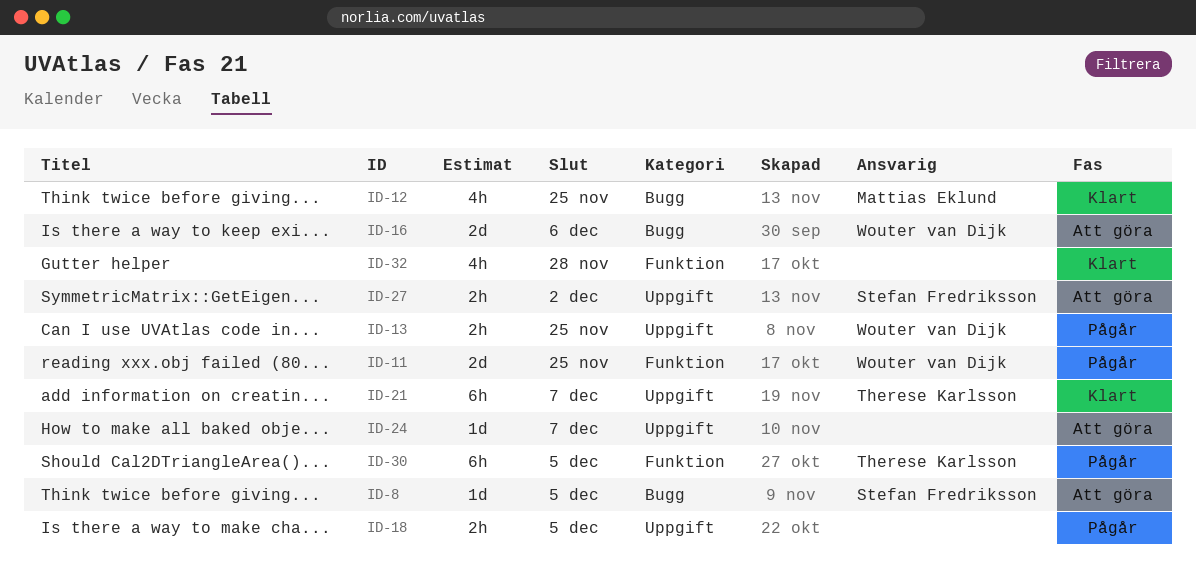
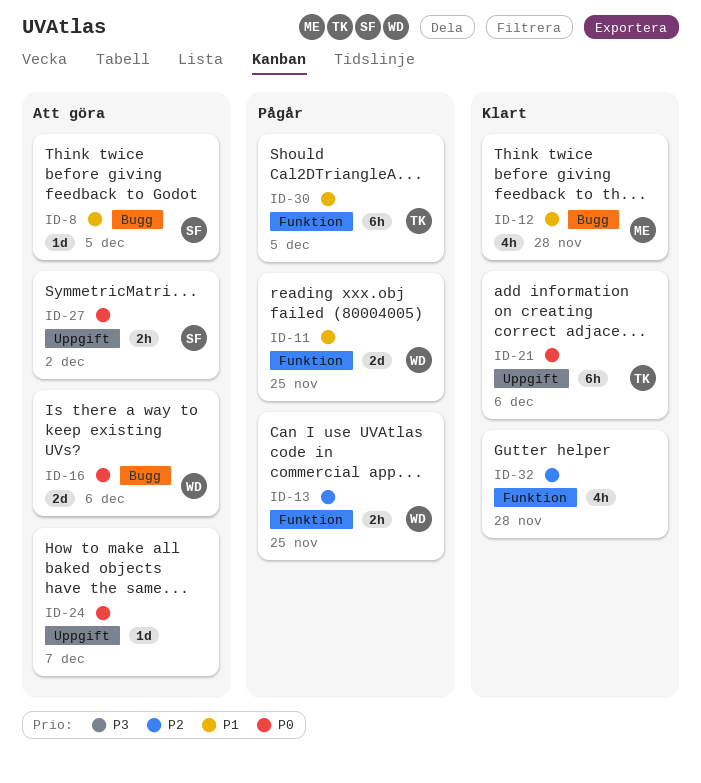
ID-12, due: Nov 25 -> Nov 28
ID-13, label: Uppgift -> Funktion
ID-18: present -> none
ID-21, due: Dec 7 -> Dec 6

